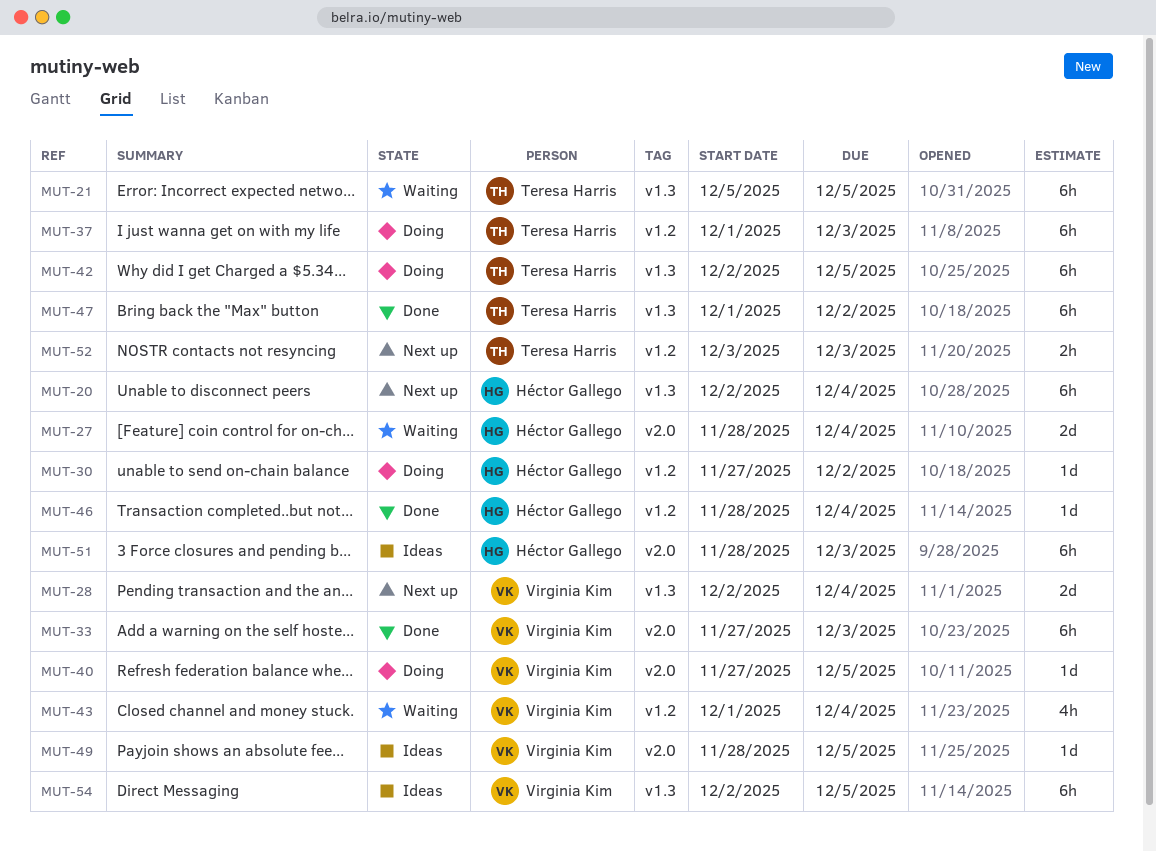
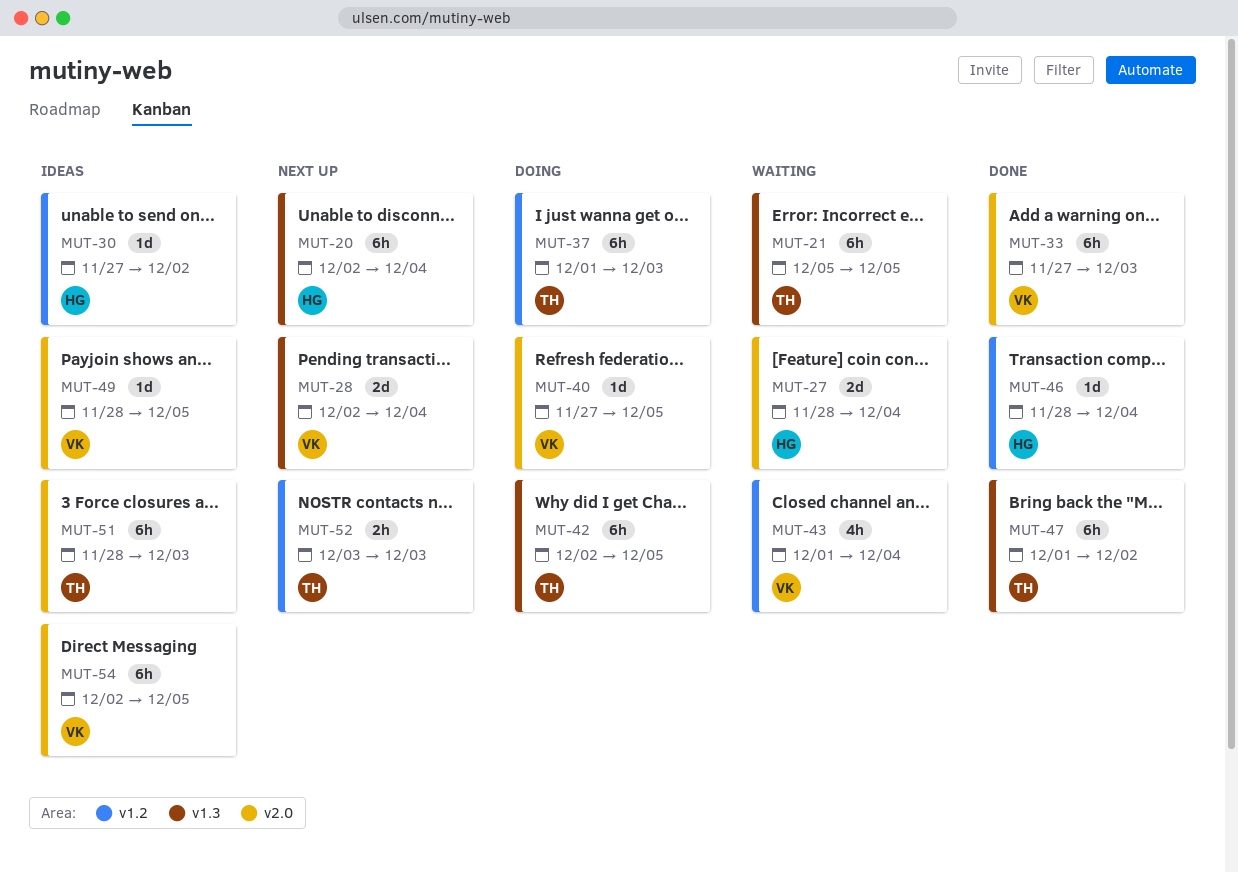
MUT-30, status: Doing -> Ideas
MUT-51, owner: Héctor Gallego -> Teresa Harris
MUT-54, label: v1.3 -> v2.0

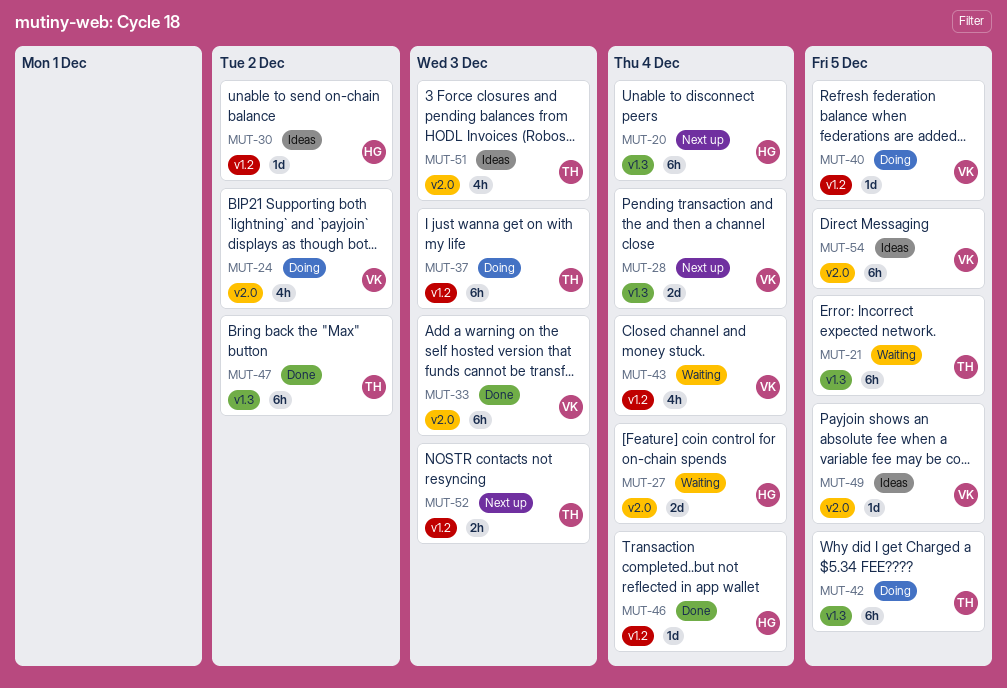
MUT-24: none -> present
MUT-40, label: v2.0 -> v1.2
MUT-51, estimate: 6h -> 4h

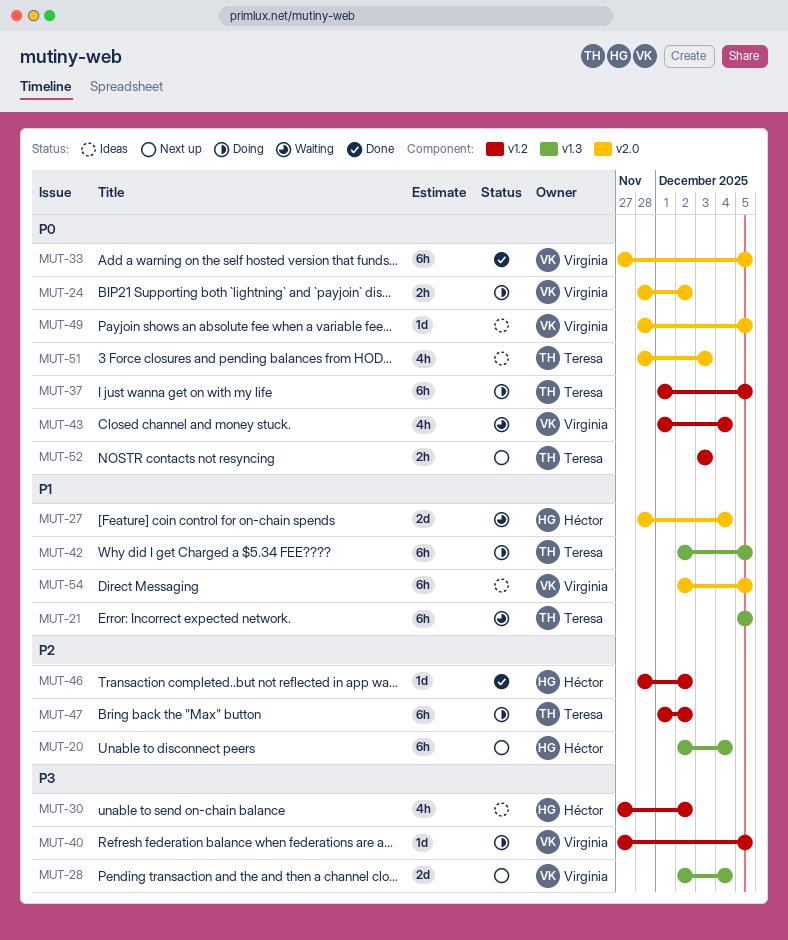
MUT-24, estimate: 4h -> 2h
MUT-30, estimate: 1d -> 4h
MUT-33, due: Dec 3 -> Dec 5
MUT-37, due: Dec 3 -> Dec 5
MUT-46, due: Dec 4 -> Dec 2
MUT-47, status: Done -> Doing
MUT-47, label: v1.3 -> v1.2

